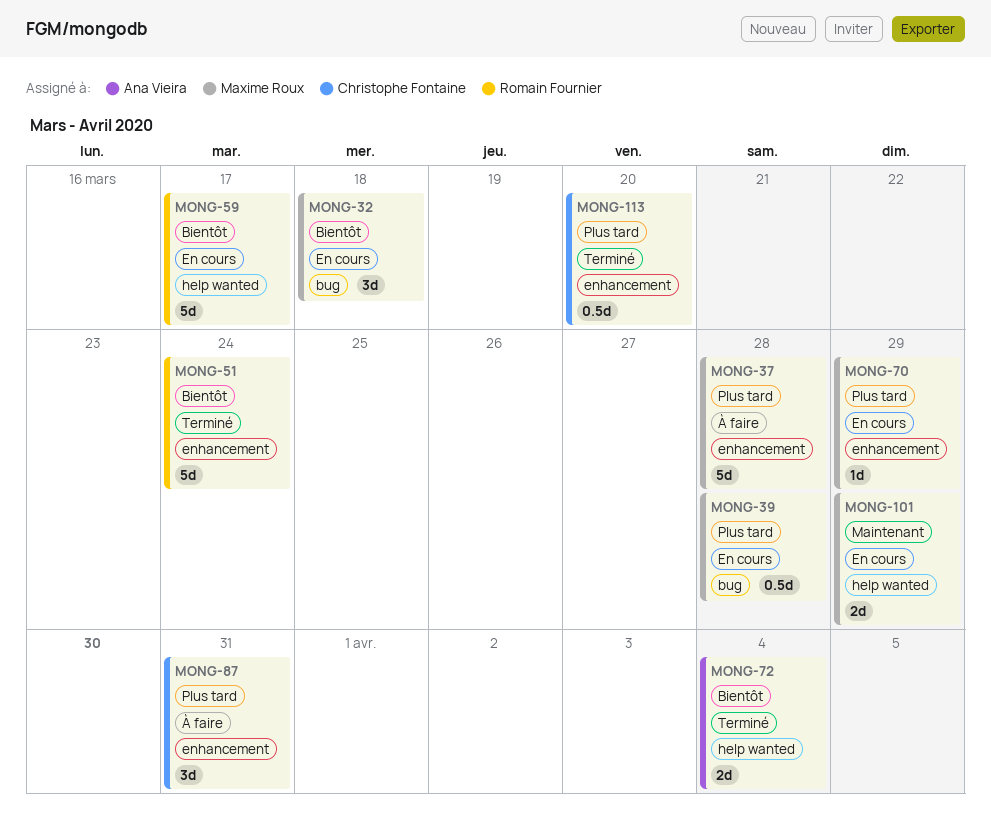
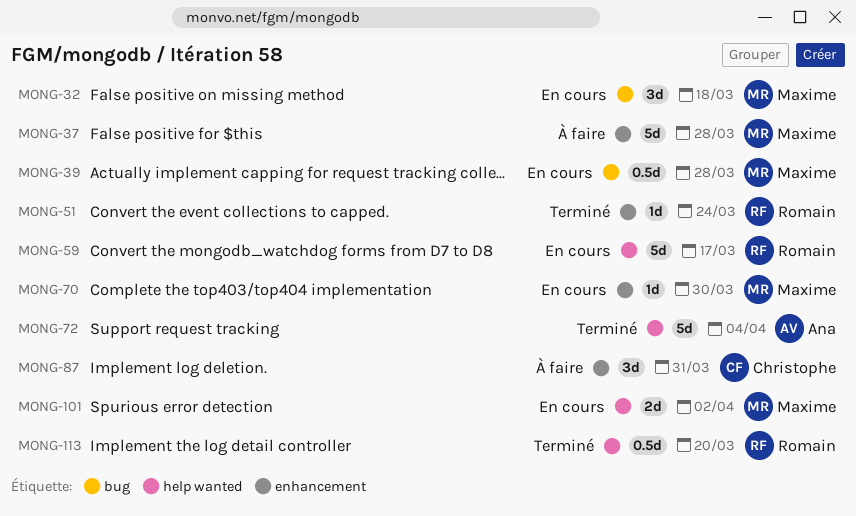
MONG-51, estimate: 5d -> 1d
MONG-70, due: Mar 29 -> Mar 30
MONG-72, estimate: 2d -> 5d
MONG-101, due: Mar 29 -> Apr 2
MONG-113, owner: Christophe Fontaine -> Romain Fournier
MONG-113, label: enhancement -> help wanted

